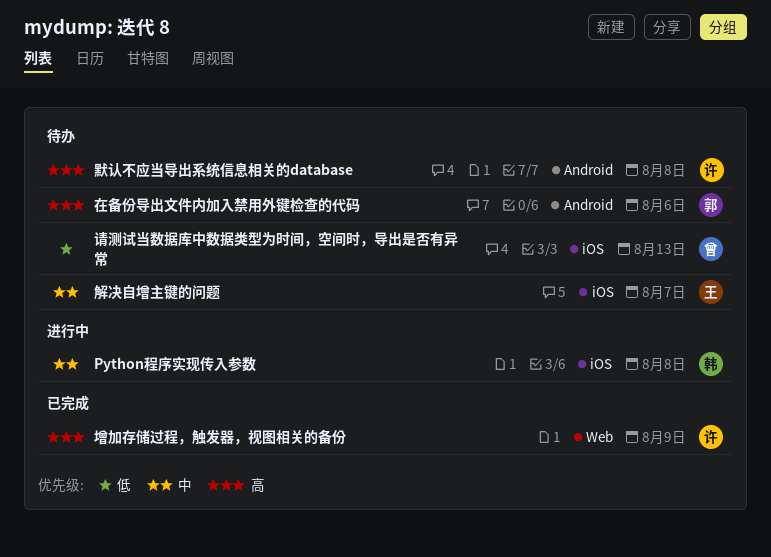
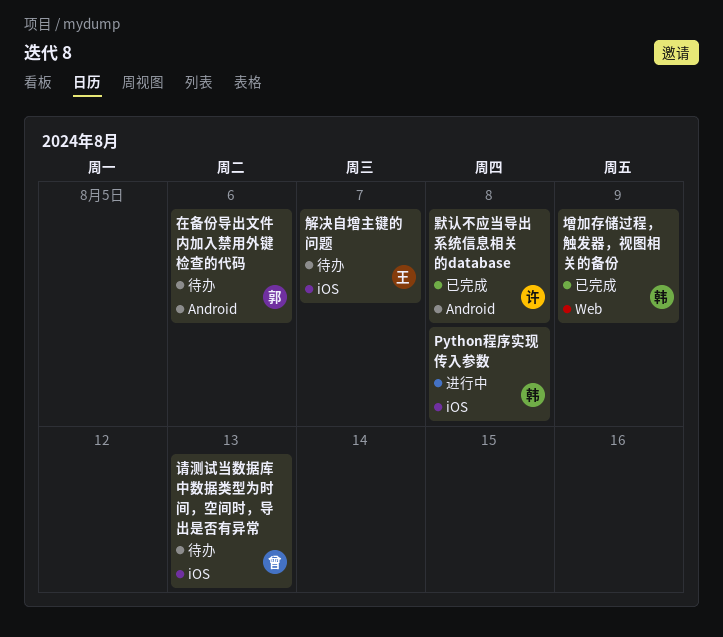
增加存储过程，触发器，视图相关的备份, owner: 许 -> 韩
默认不应当导出系统信息相关的database, status: 待办 -> 已完成

